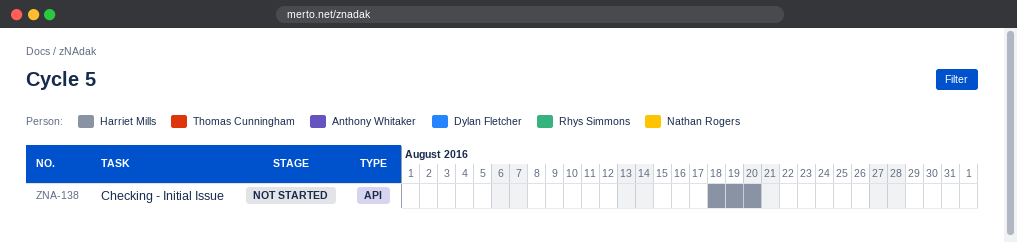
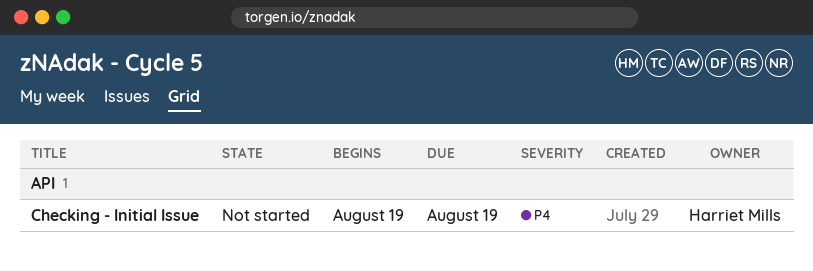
Checking - Initial Issue, start: Aug 18 -> Aug 19
Checking - Initial Issue, due: Aug 20 -> Aug 19

